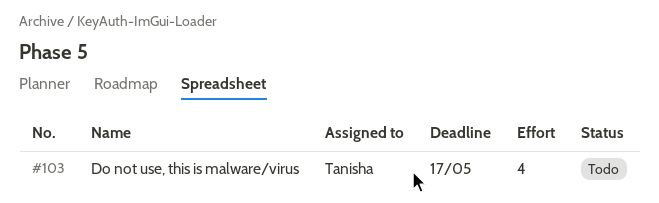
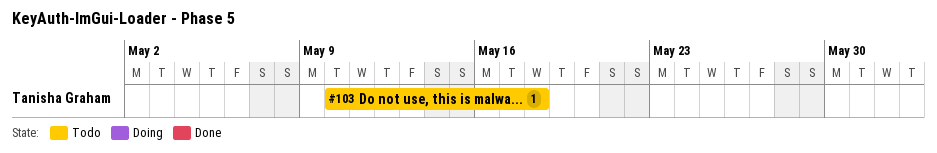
#103, estimate: 4 -> 1
#103, due: May 17 -> May 18

